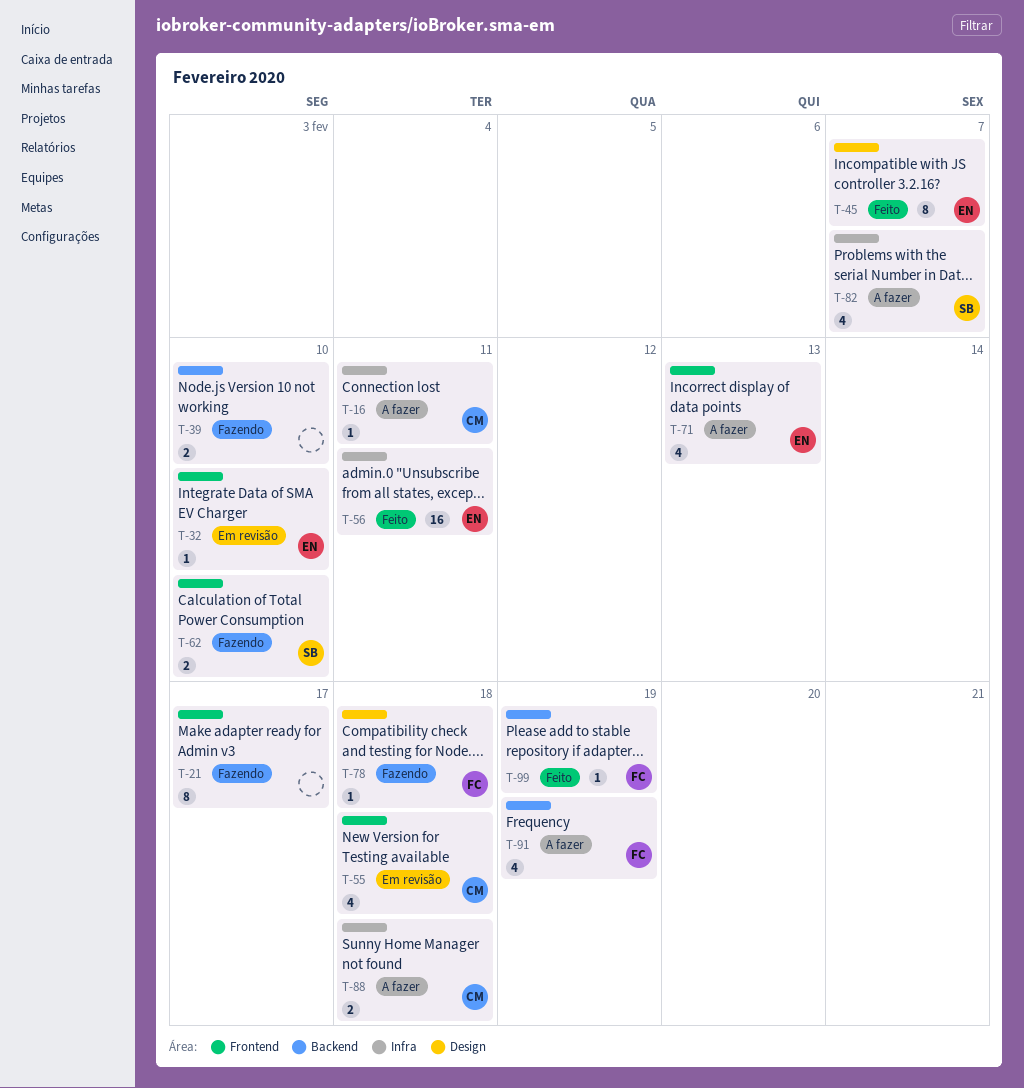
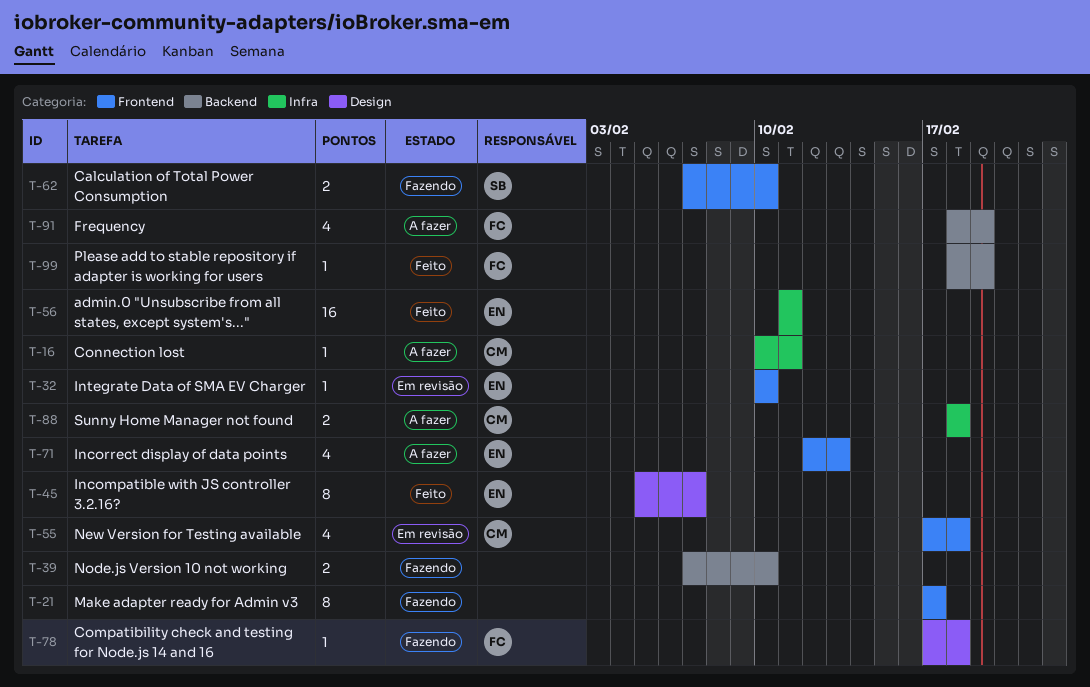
T-82: present -> none

